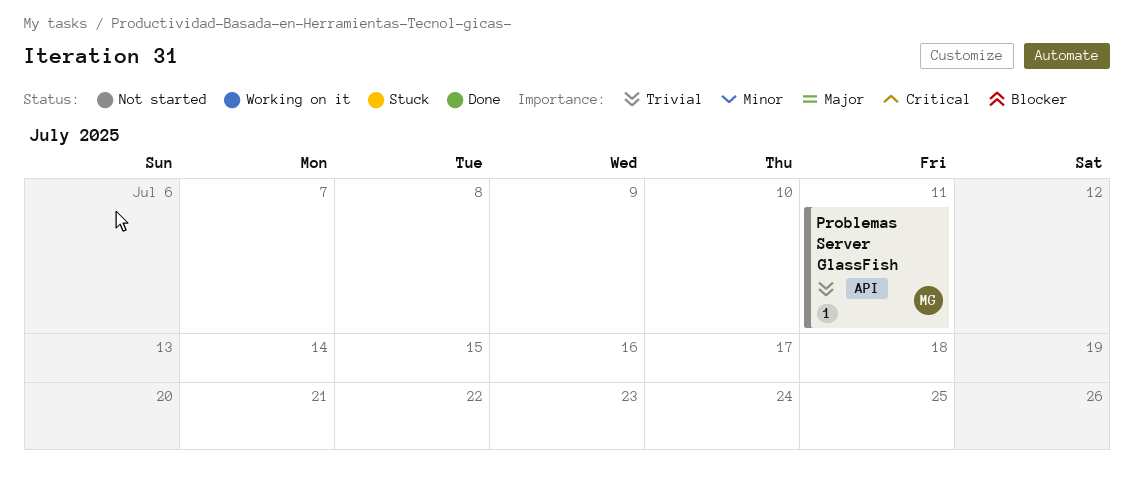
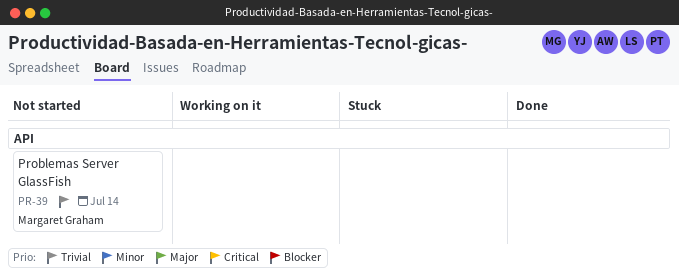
Problemas Server GlassFish, due: Jul 11 -> Jul 14

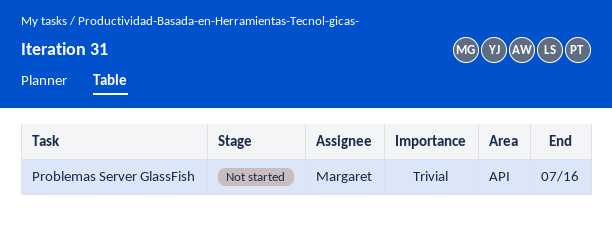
Problemas Server GlassFish, due: Jul 14 -> Jul 16

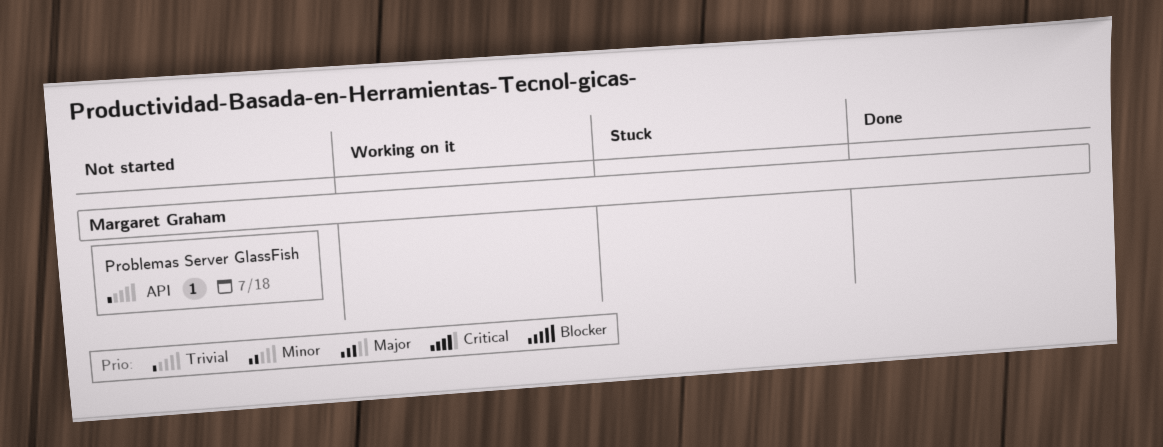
Problemas Server GlassFish, due: Jul 16 -> Jul 18

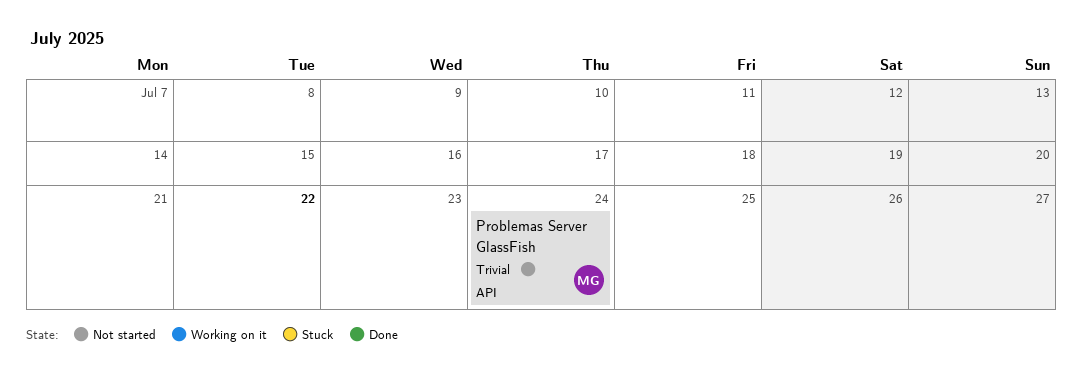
Problemas Server GlassFish, due: Jul 18 -> Jul 24

